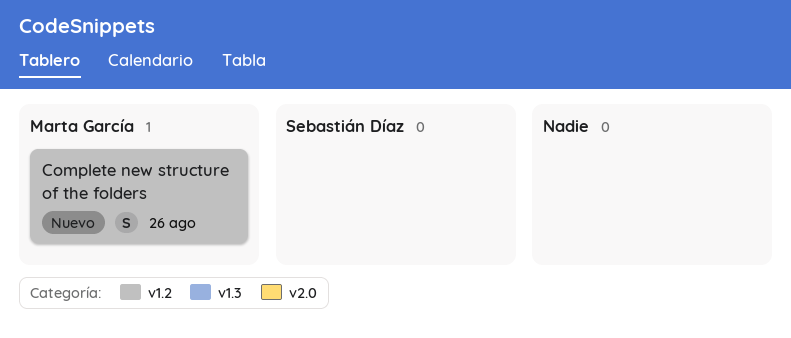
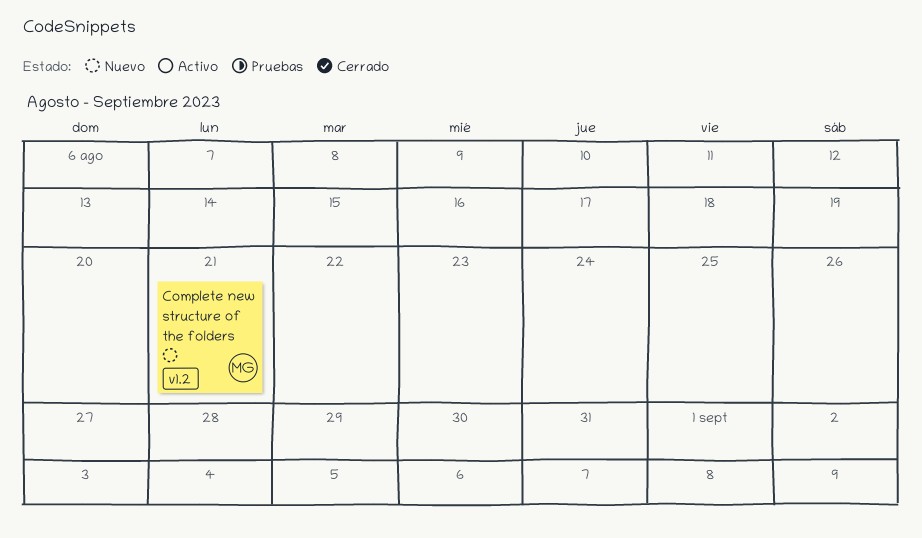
Complete new structure of the folders, due: Aug 26 -> Aug 21

